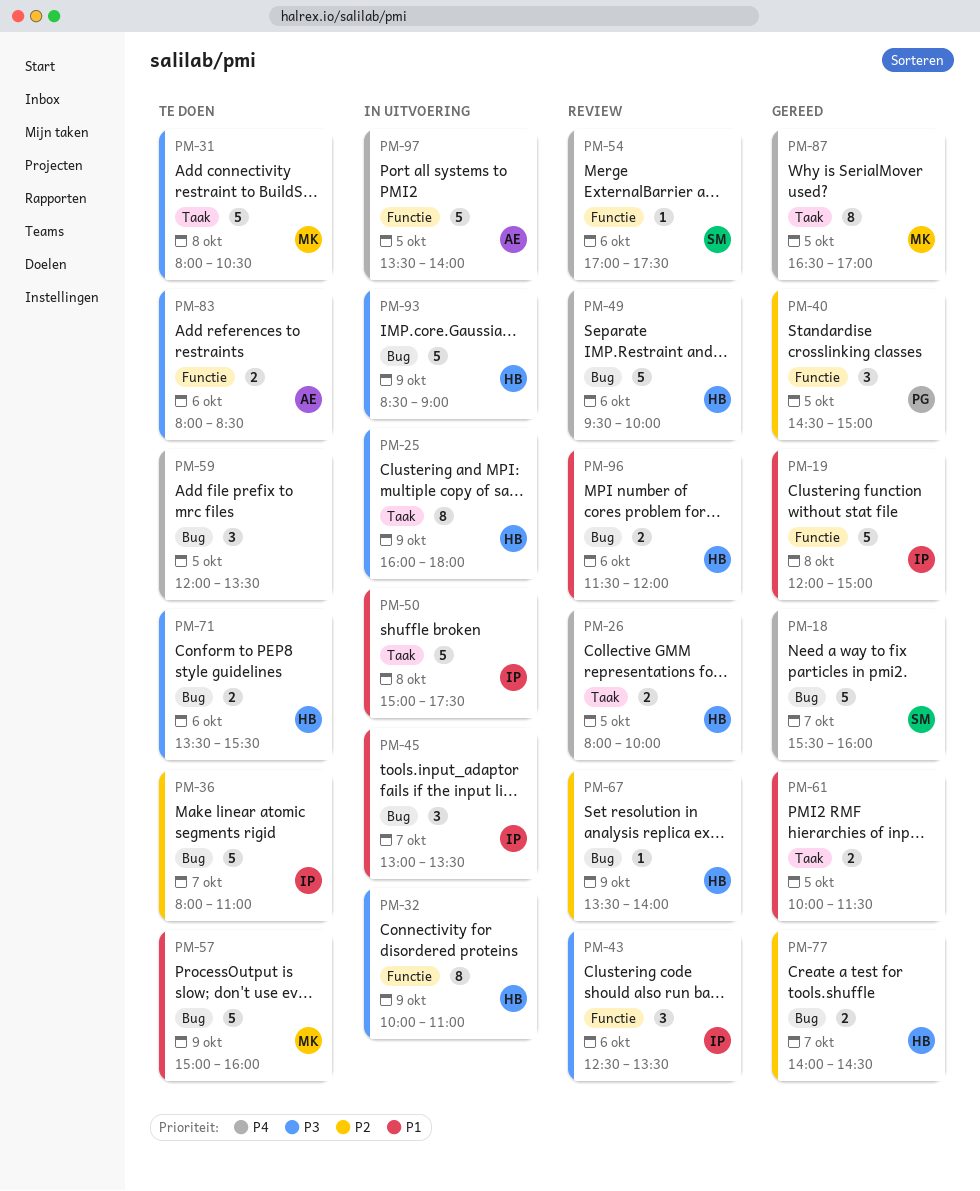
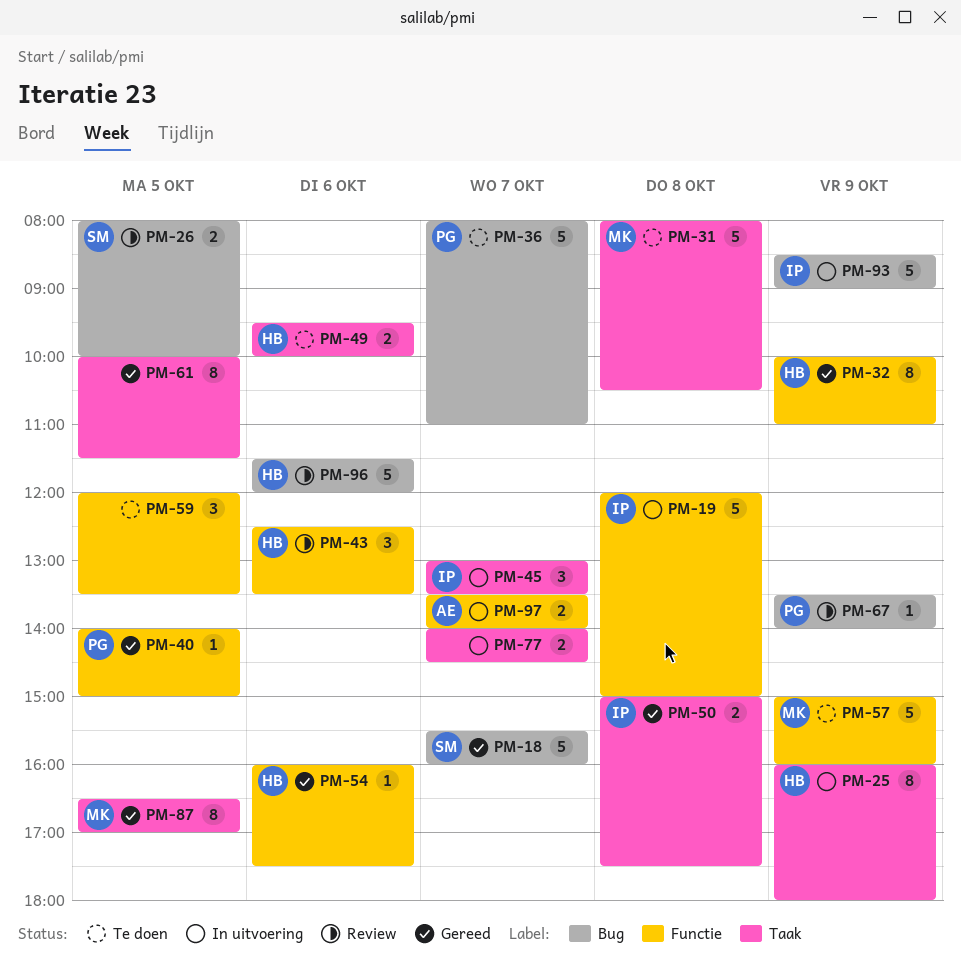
PM-19, status: Gereed -> In uitvoering
PM-26, owner: HB -> SM
PM-26, label: Taak -> Bug
PM-32, status: In uitvoering -> Gereed
PM-36, owner: IP -> PG
PM-40, estimate: 3 -> 1
PM-40, begins: 14:30 -> 14:00
PM-43, owner: IP -> HB
PM-45, label: Bug -> Taak
PM-49, status: Review -> Te doen
PM-49, label: Bug -> Taak
PM-49, estimate: 5 -> 2
PM-50, status: In uitvoering -> Gereed
PM-50, estimate: 5 -> 2
PM-54, status: Review -> Gereed
PM-54, owner: SM -> HB
PM-54, begins: 17:00 -> 16:00
PM-57, label: Bug -> Functie
PM-59, label: Bug -> Functie
PM-61, estimate: 2 -> 8
PM-67, owner: HB -> PG
PM-71: present -> none
PM-77, status: Gereed -> In uitvoering
PM-77, owner: HB -> none
PM-77, label: Bug -> Taak
PM-83: present -> none
PM-93, owner: HB -> IP
PM-96, estimate: 2 -> 5
PM-97, estimate: 5 -> 2
PM-97, day: Oct 5 -> Oct 7

